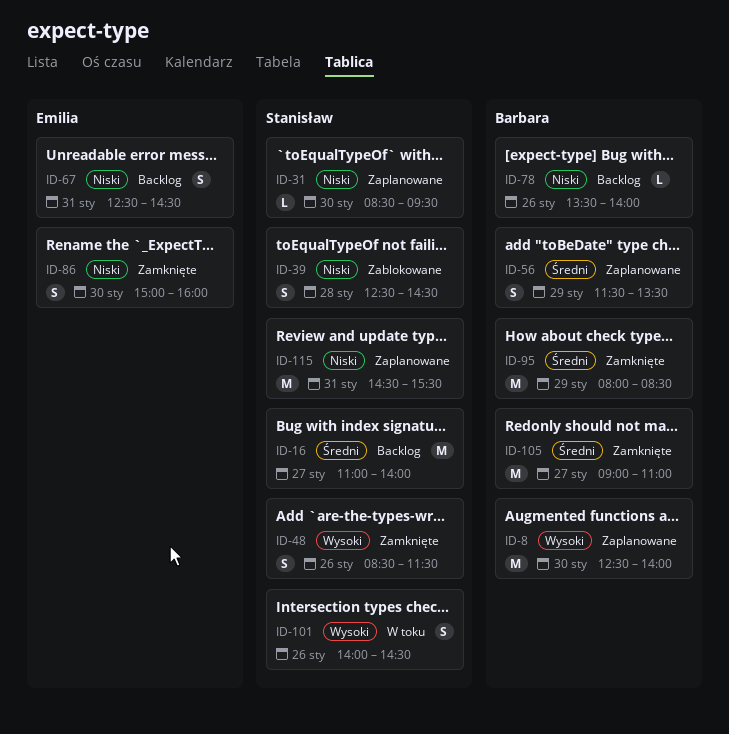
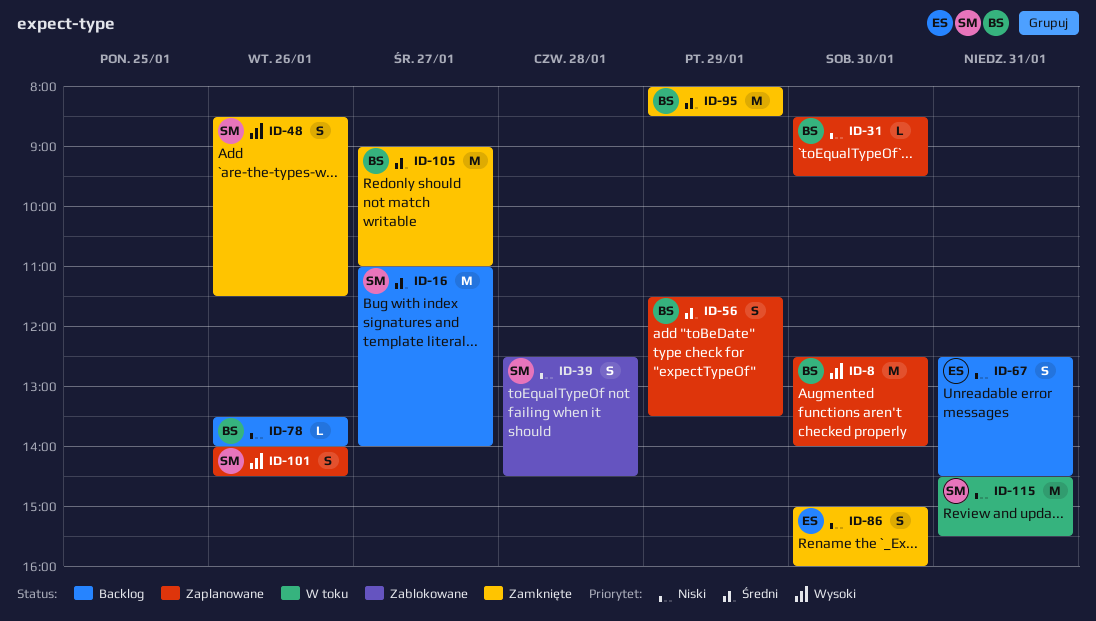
ID-31, owner: Stanisław -> Barbara
ID-101, status: W toku -> Zaplanowane
ID-115, status: Zaplanowane -> W toku

